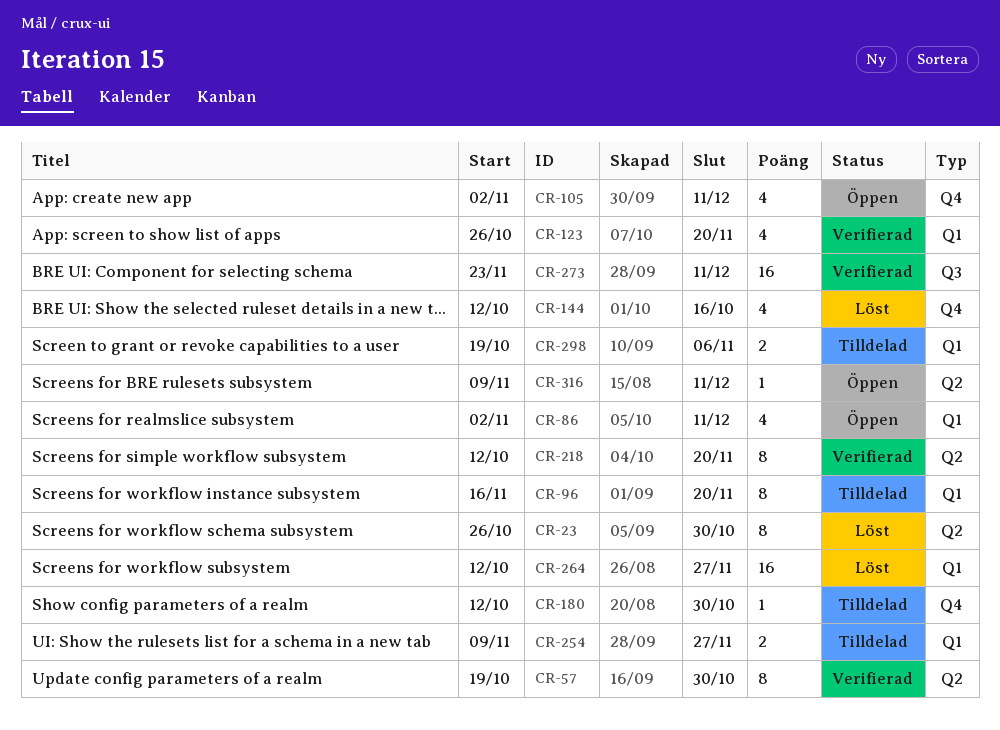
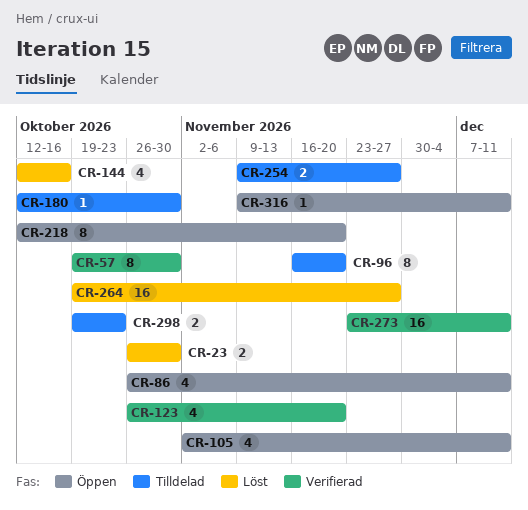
CR-23, estimate: 8 -> 2
CR-86, start: Nov 2 -> Oct 26
CR-218, status: Verifierad -> Öppen
CR-264, start: Oct 12 -> Oct 19
CR-298, due: Nov 6 -> Oct 23

